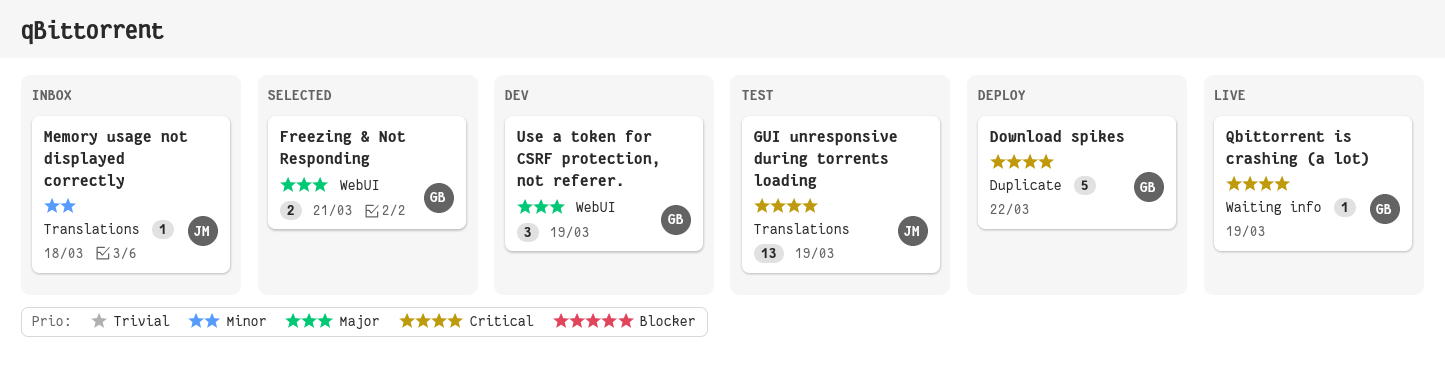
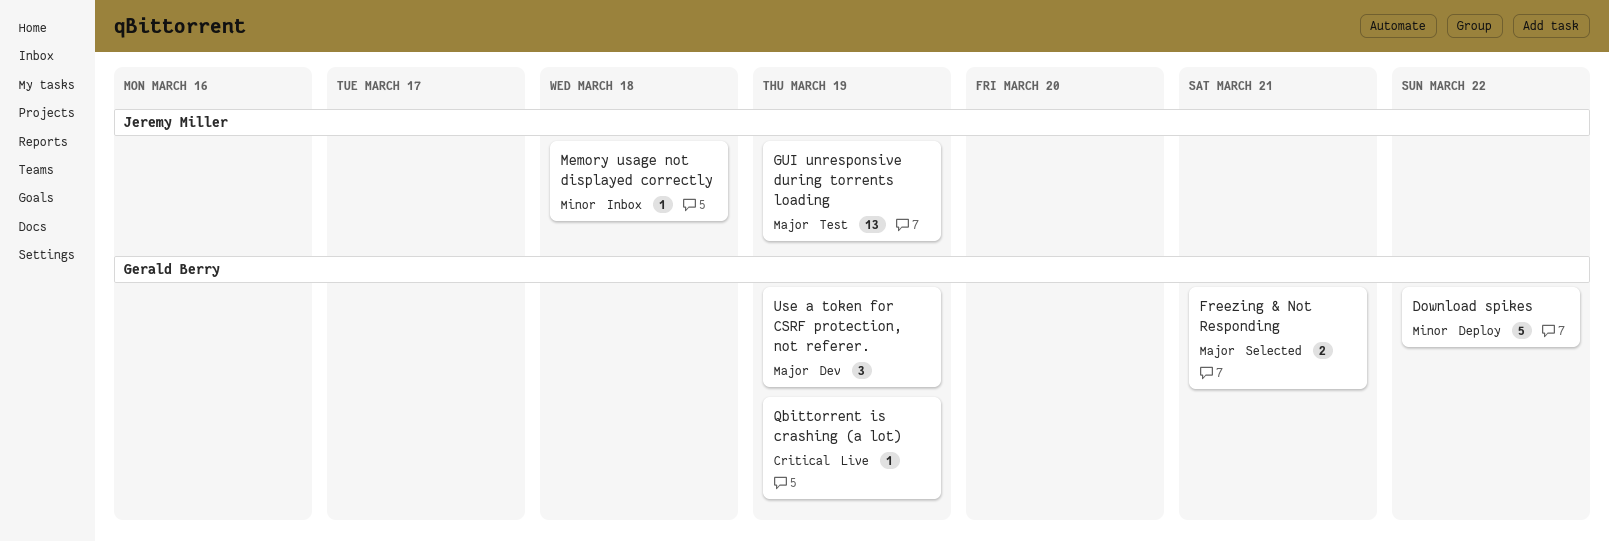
Download spikes, priority: Critical -> Minor
GUI unresponsive during torrents loading, priority: Critical -> Major

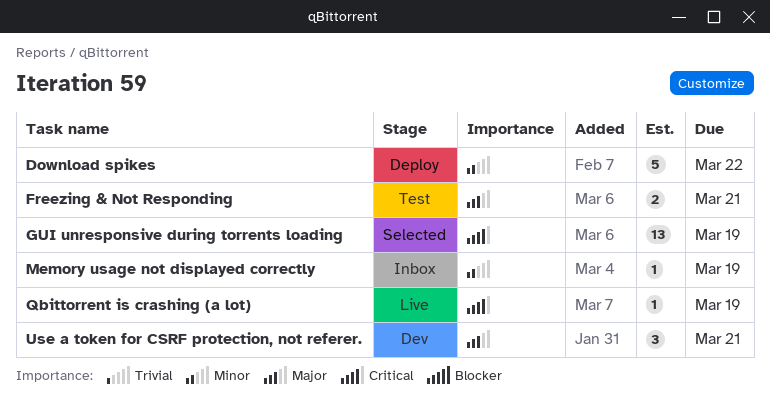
Freezing & Not Responding, status: Selected -> Test
GUI unresponsive during torrents loading, status: Test -> Selected
GUI unresponsive during torrents loading, priority: Major -> Critical
Memory usage not displayed correctly, due: Mar 18 -> Mar 19
Use a token for CSRF protection, not referer., due: Mar 19 -> Mar 21

